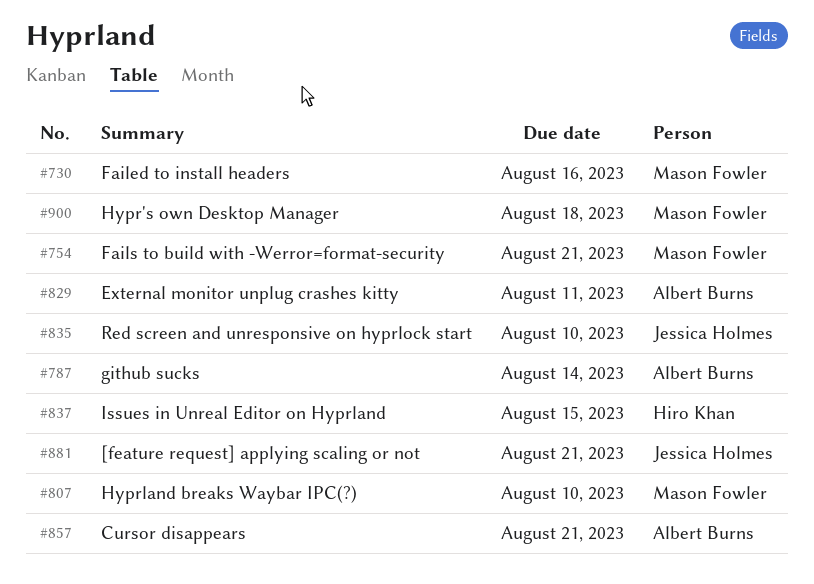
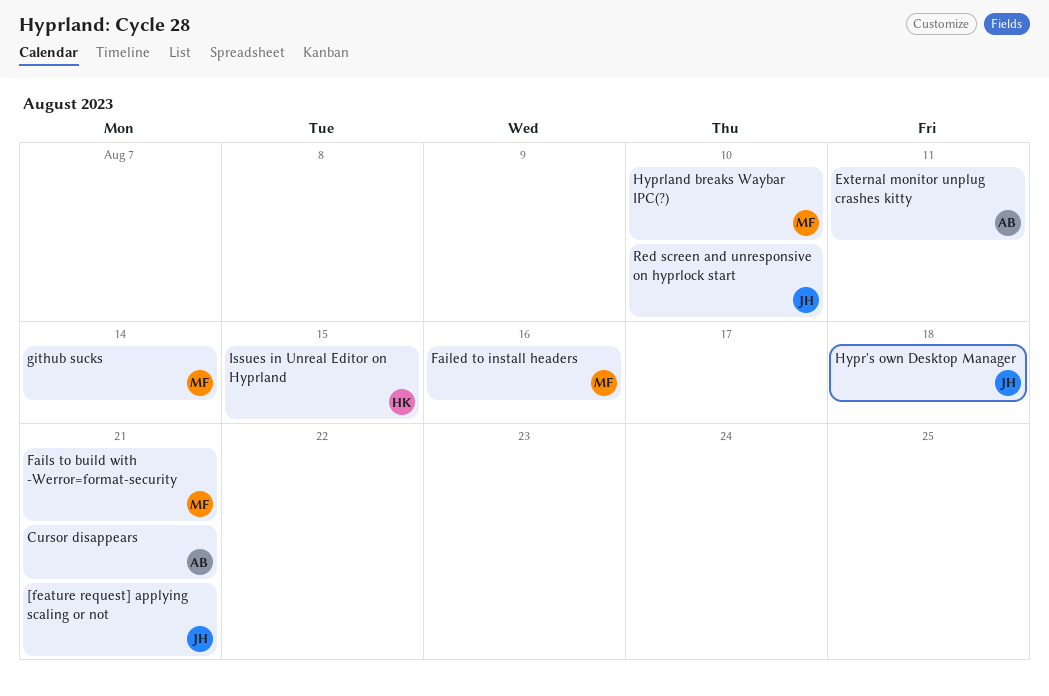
github sucks, owner: Albert Burns -> Mason Fowler
Hypr's own Desktop Manager, owner: Mason Fowler -> Jessica Holmes

